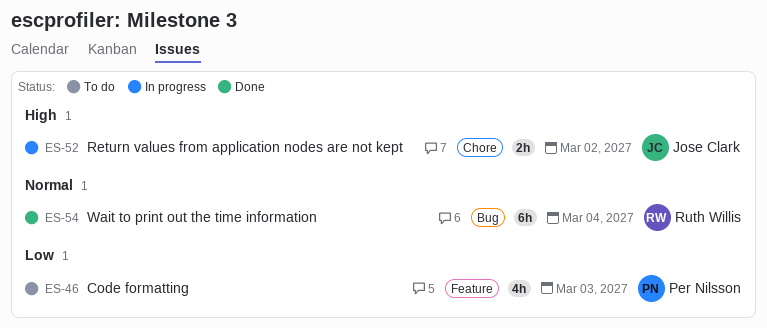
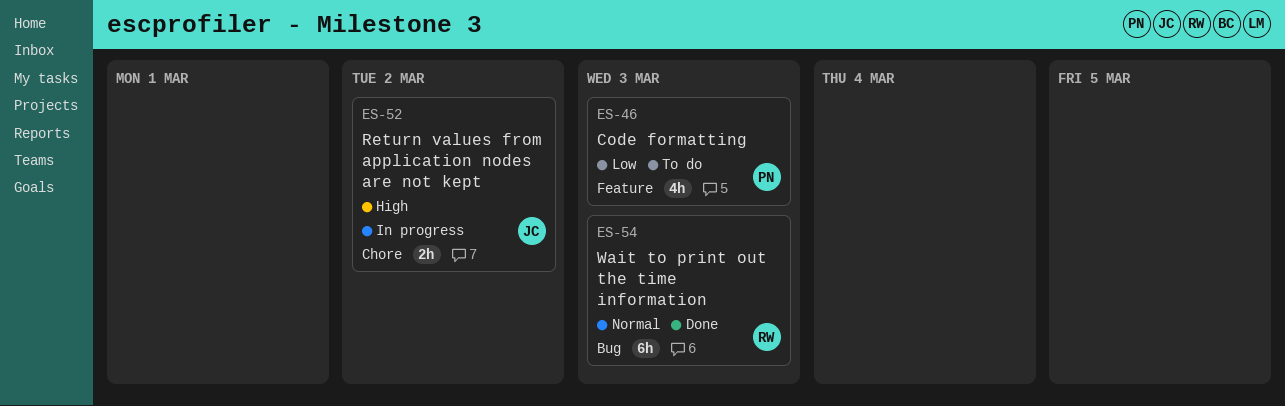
ES-54, due: Mar 4 -> Mar 3

